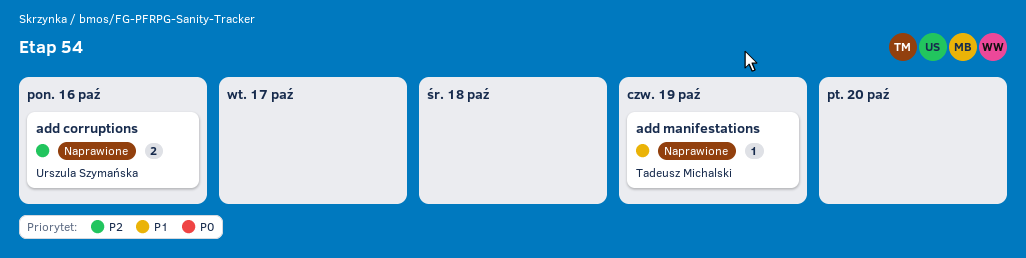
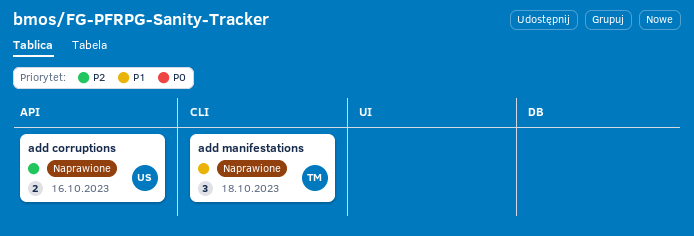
add manifestations, estimate: 1 -> 3
add manifestations, due: Oct 19 -> Oct 18

